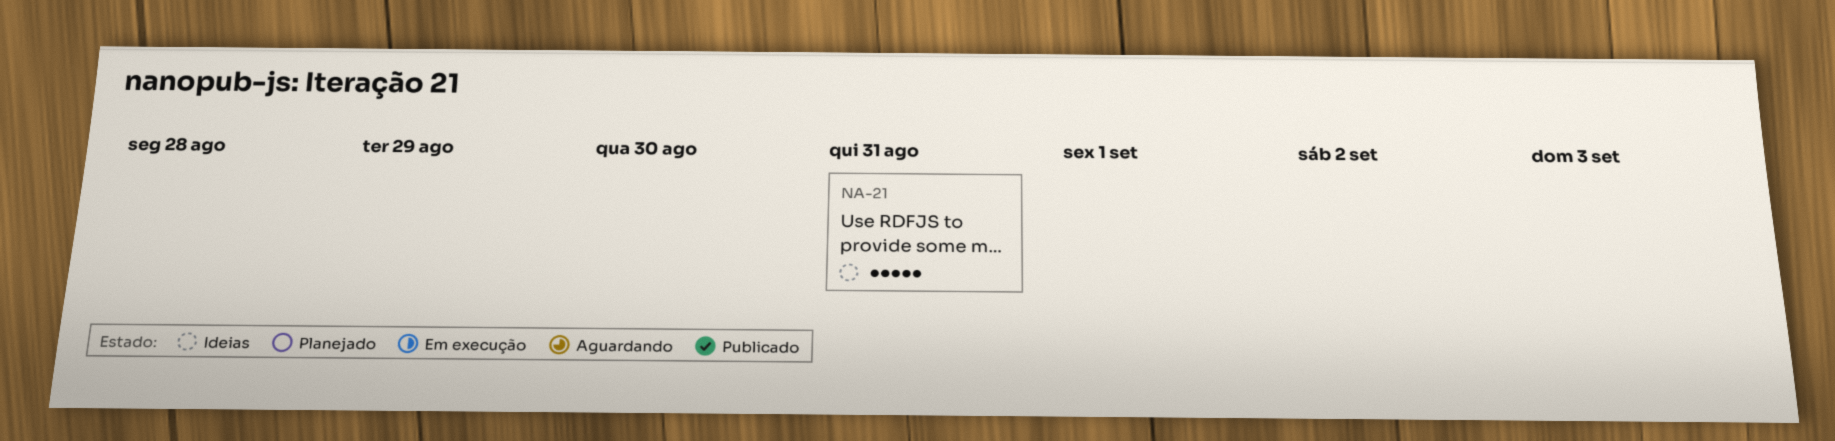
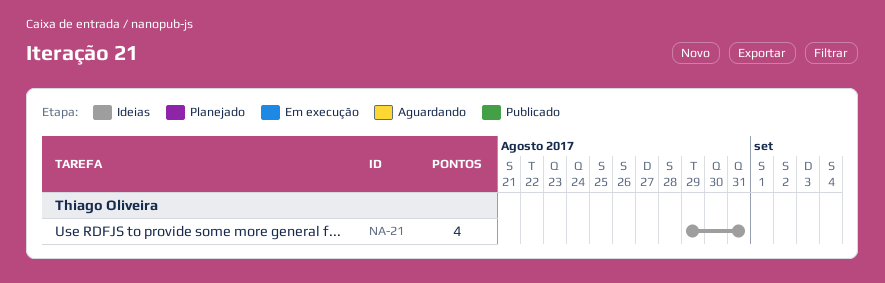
NA-21, estimate: 5 -> 4

